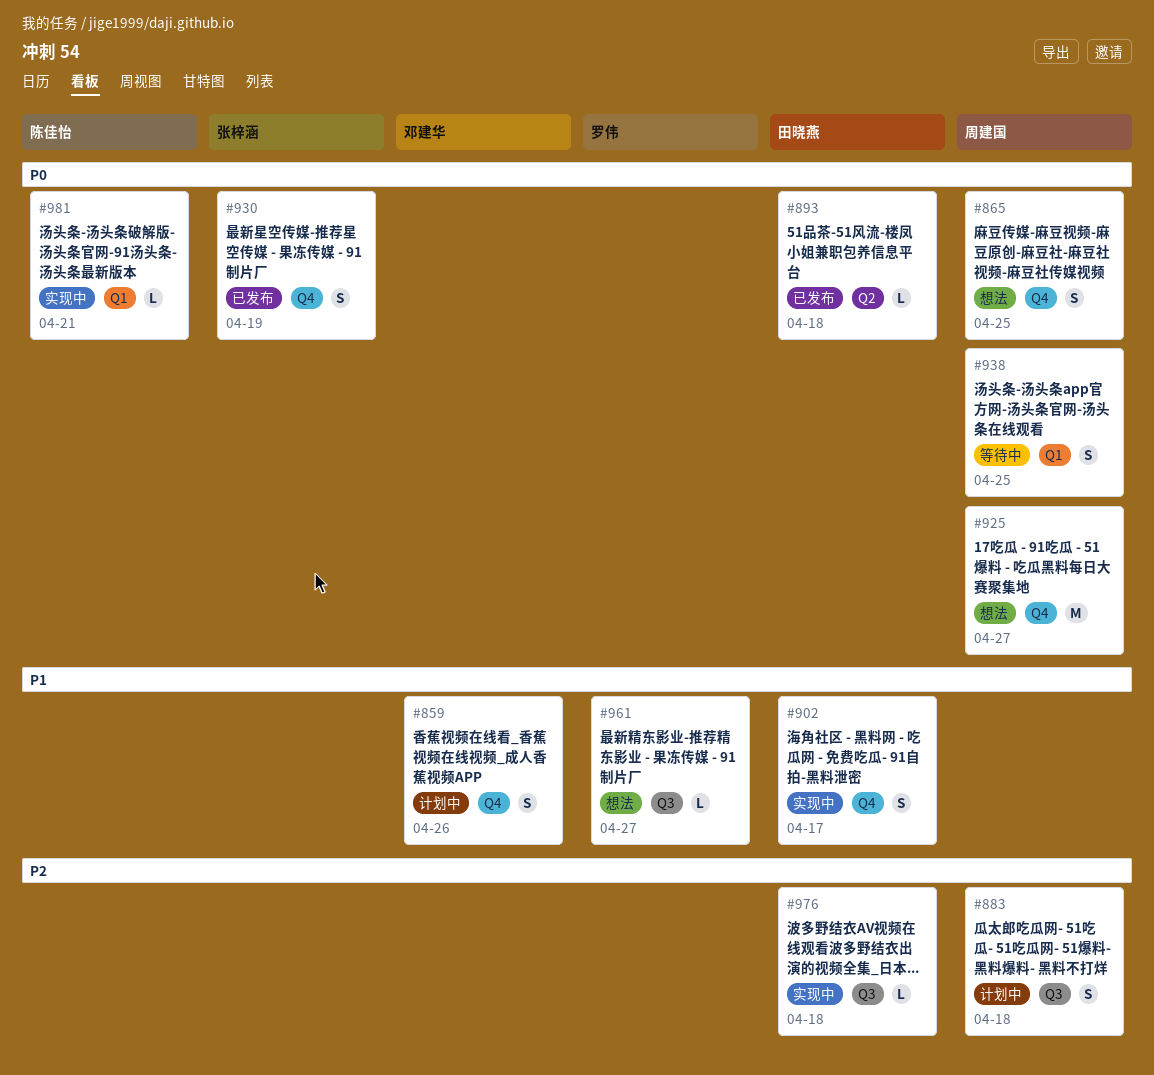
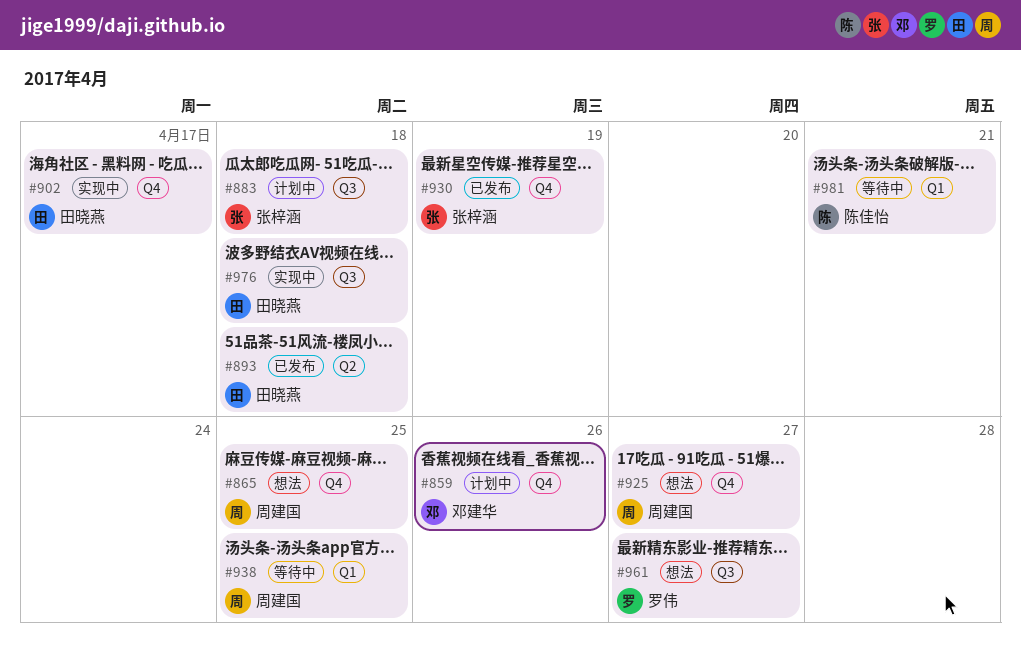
#883, owner: 周建国 -> 张梓涵
#981, status: 实现中 -> 等待中

